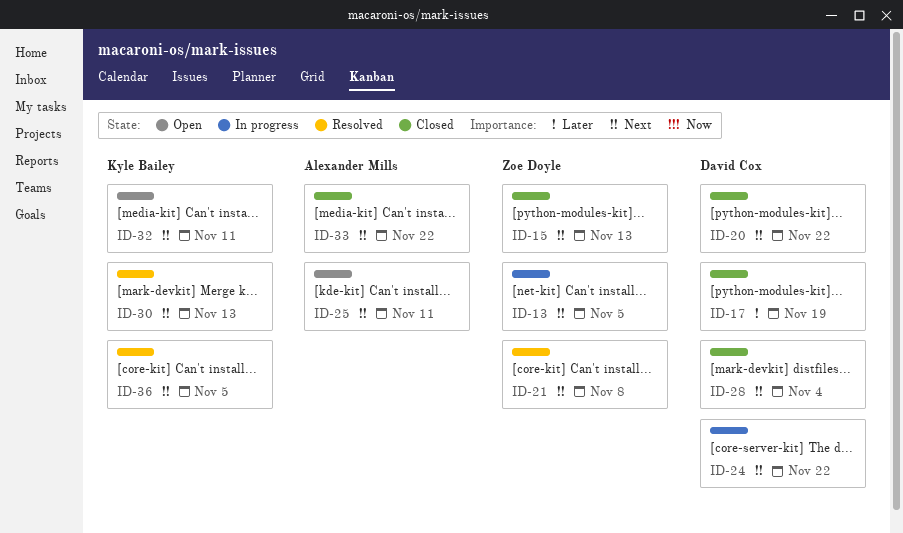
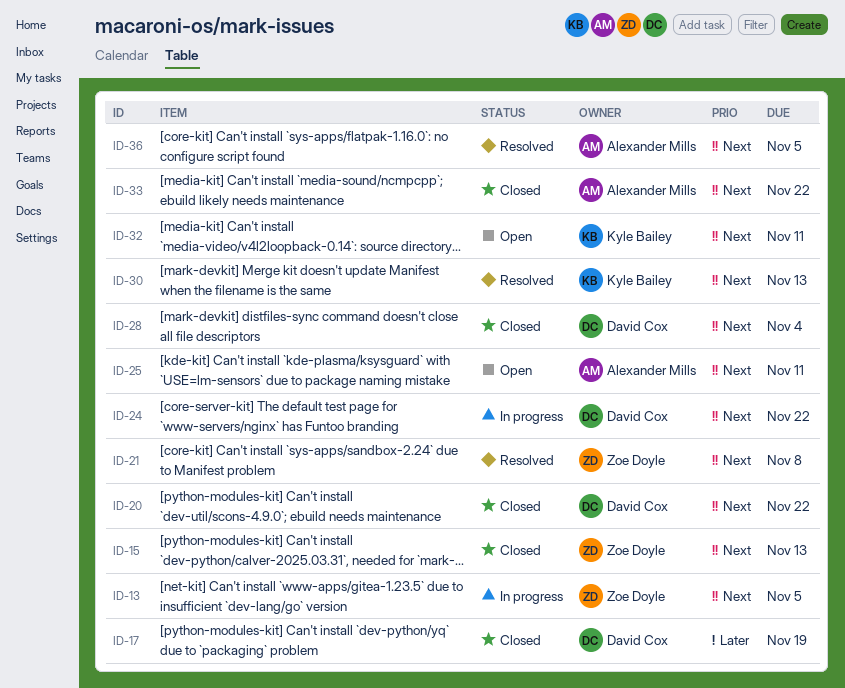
ID-36, owner: Kyle Bailey -> Alexander Mills

